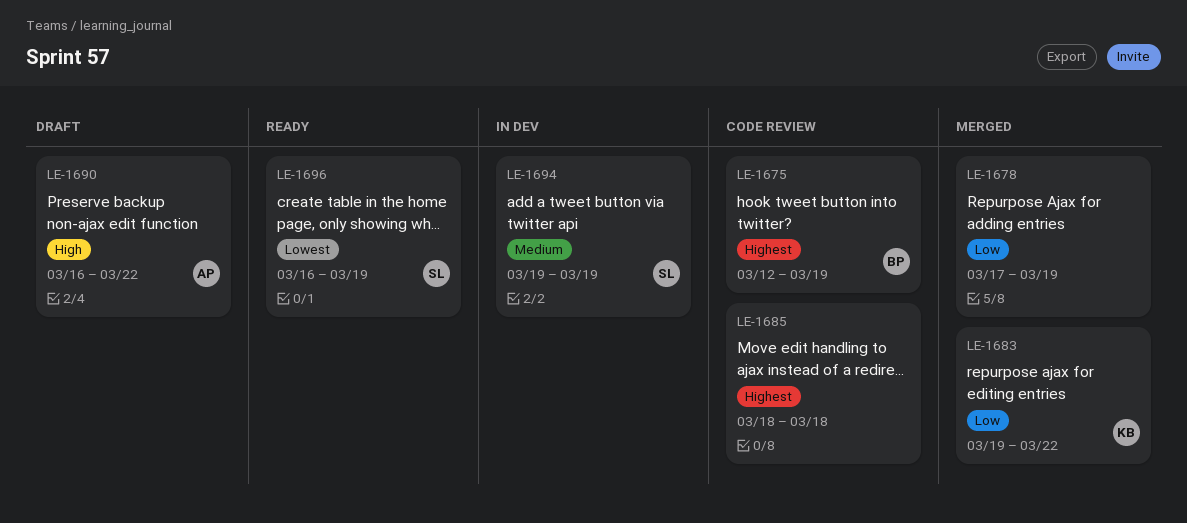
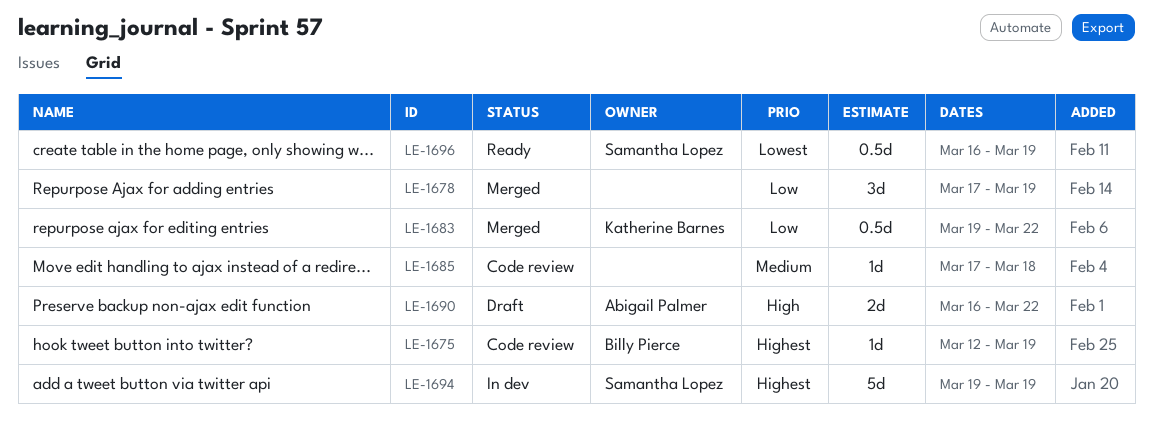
LE-1685, priority: Highest -> Medium
LE-1685, start: Mar 18 -> Mar 17
LE-1694, priority: Medium -> Highest

